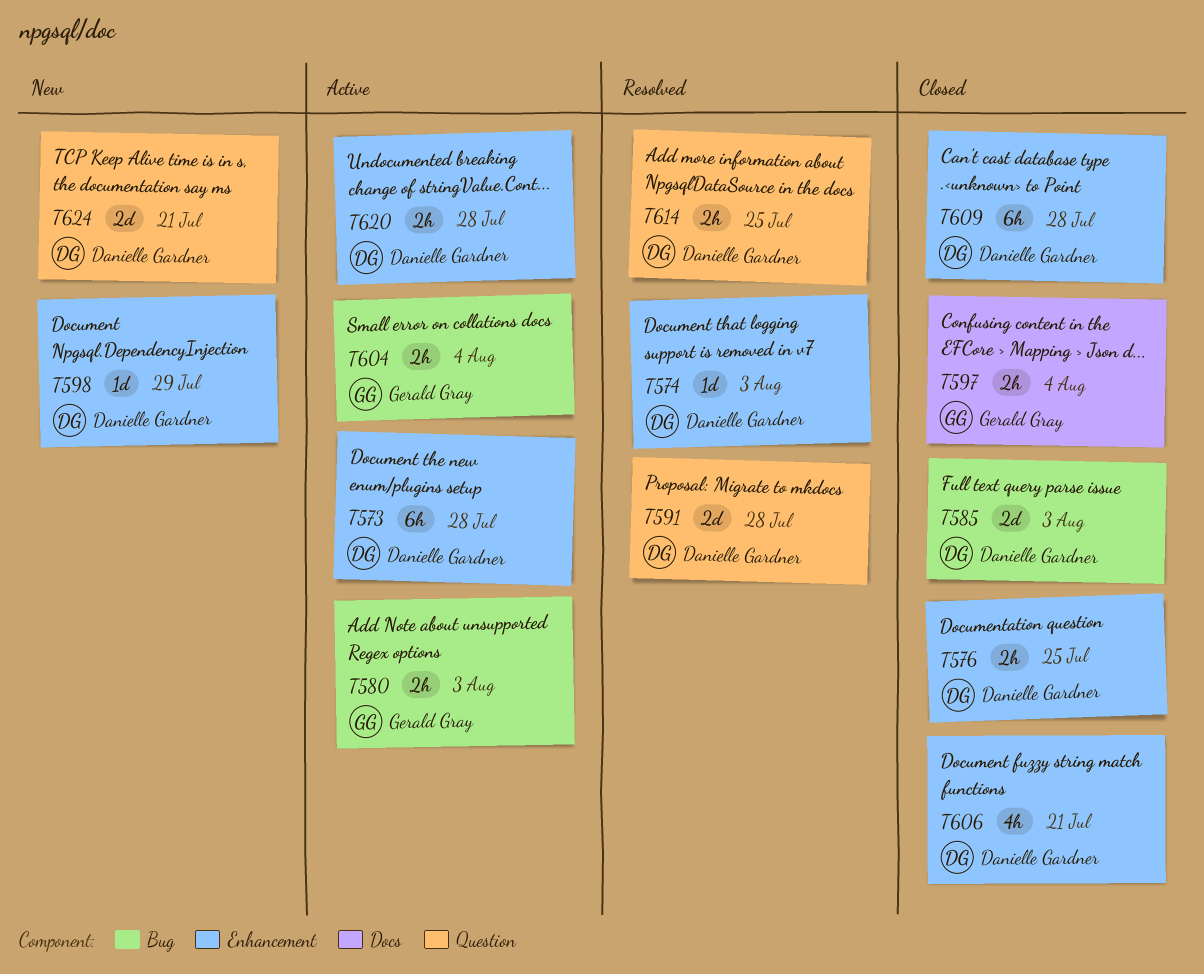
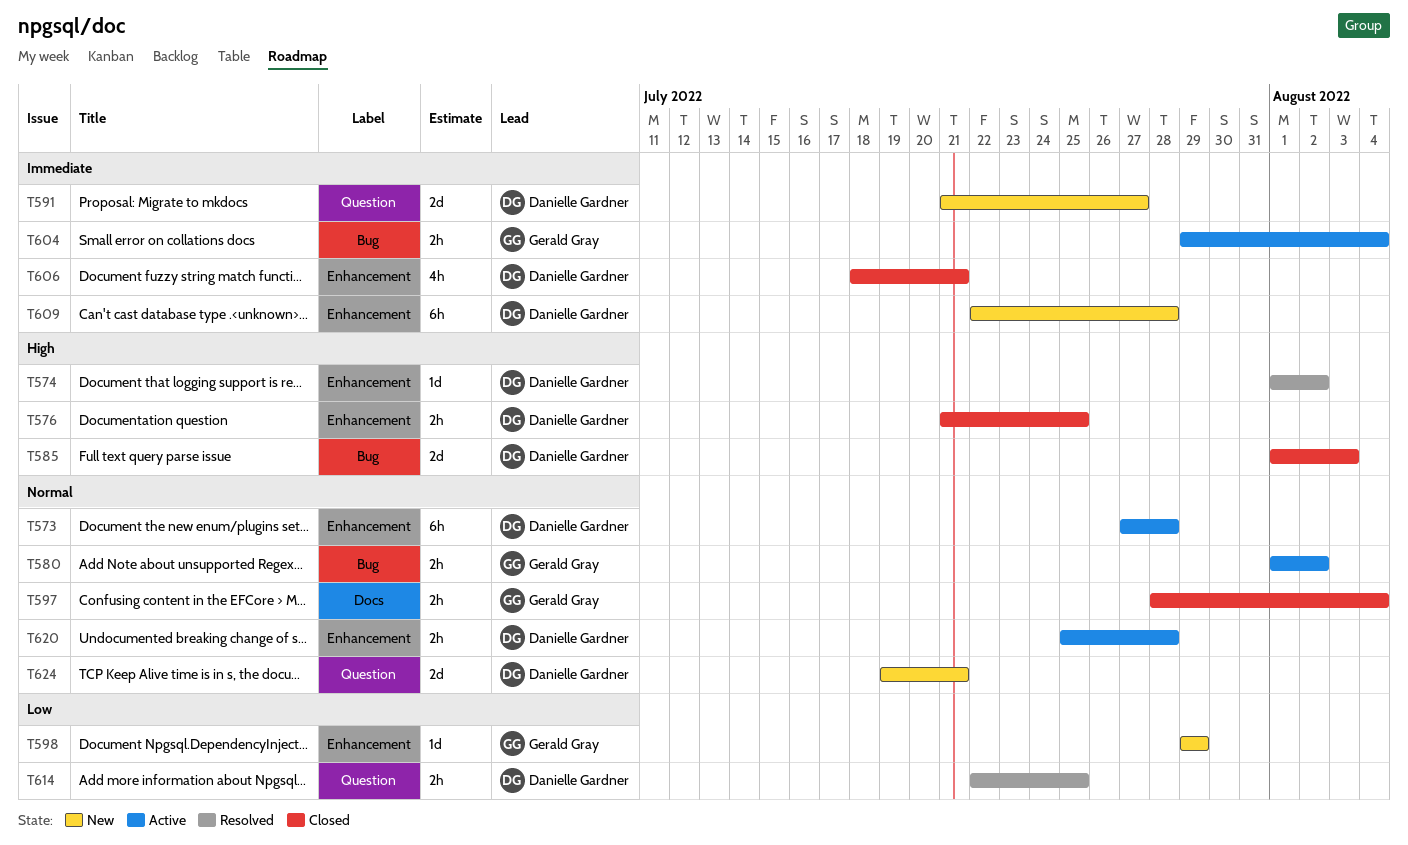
T574, due: Aug 3 -> Aug 2
T580, due: Aug 3 -> Aug 2
T591, status: Resolved -> New
T591, due: Jul 28 -> Jul 27
T598, owner: Danielle Gardner -> Gerald Gray
T609, status: Closed -> New

